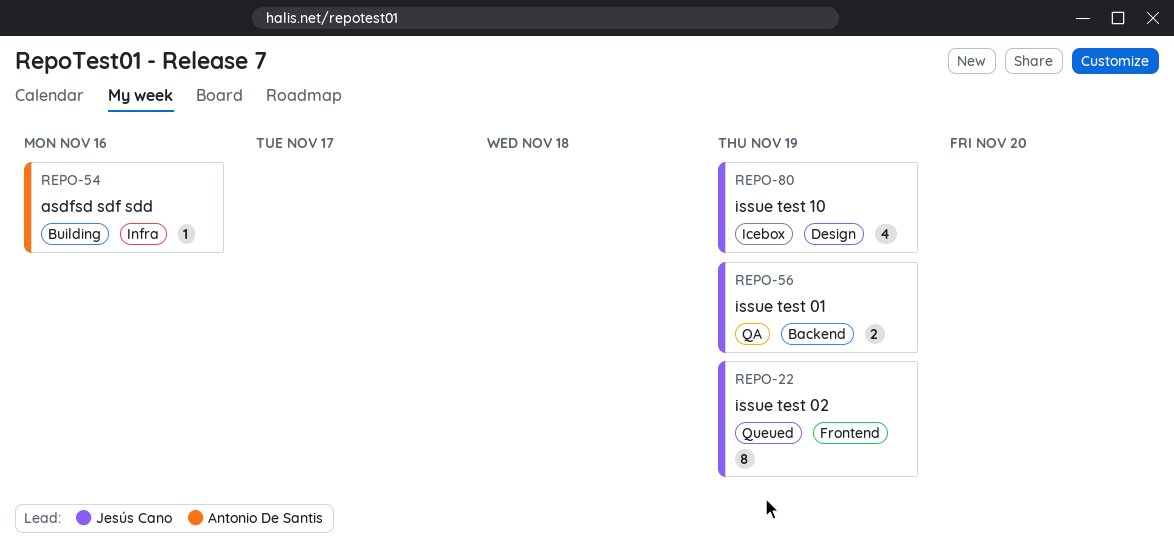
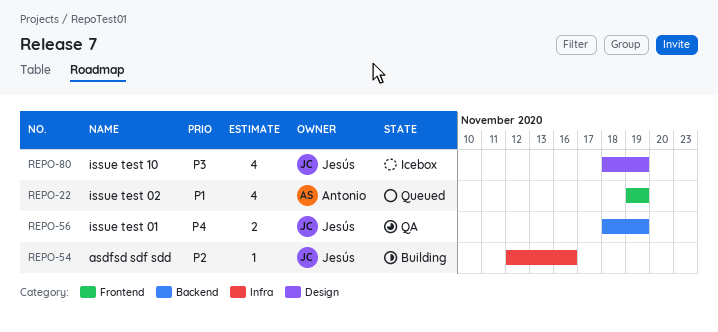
REPO-22, owner: Jesús Cano -> Antonio De Santis
REPO-22, estimate: 8 -> 4
REPO-54, owner: Antonio De Santis -> Jesús Cano

